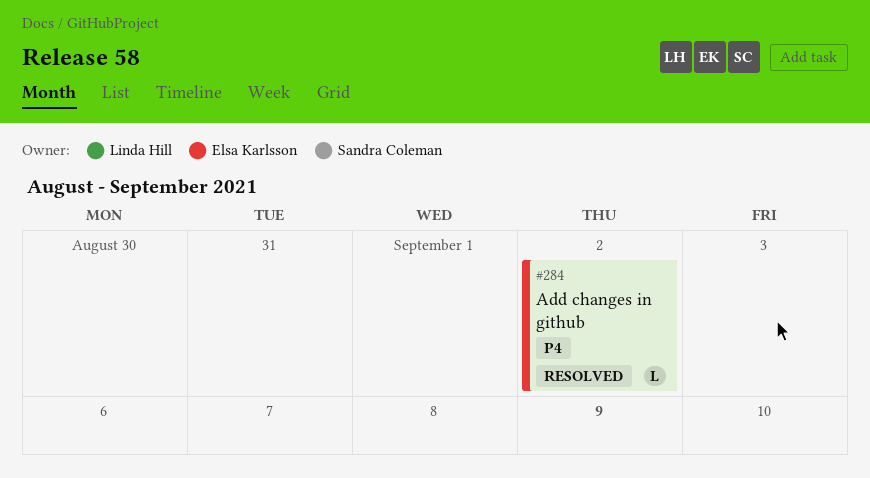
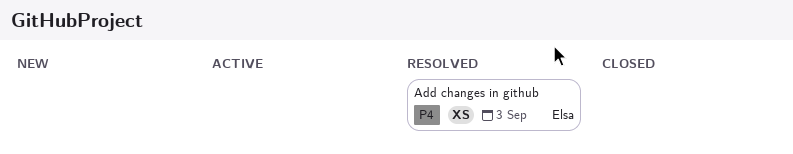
Add changes in github, estimate: L -> XS
Add changes in github, due: Sep 2 -> Sep 3

